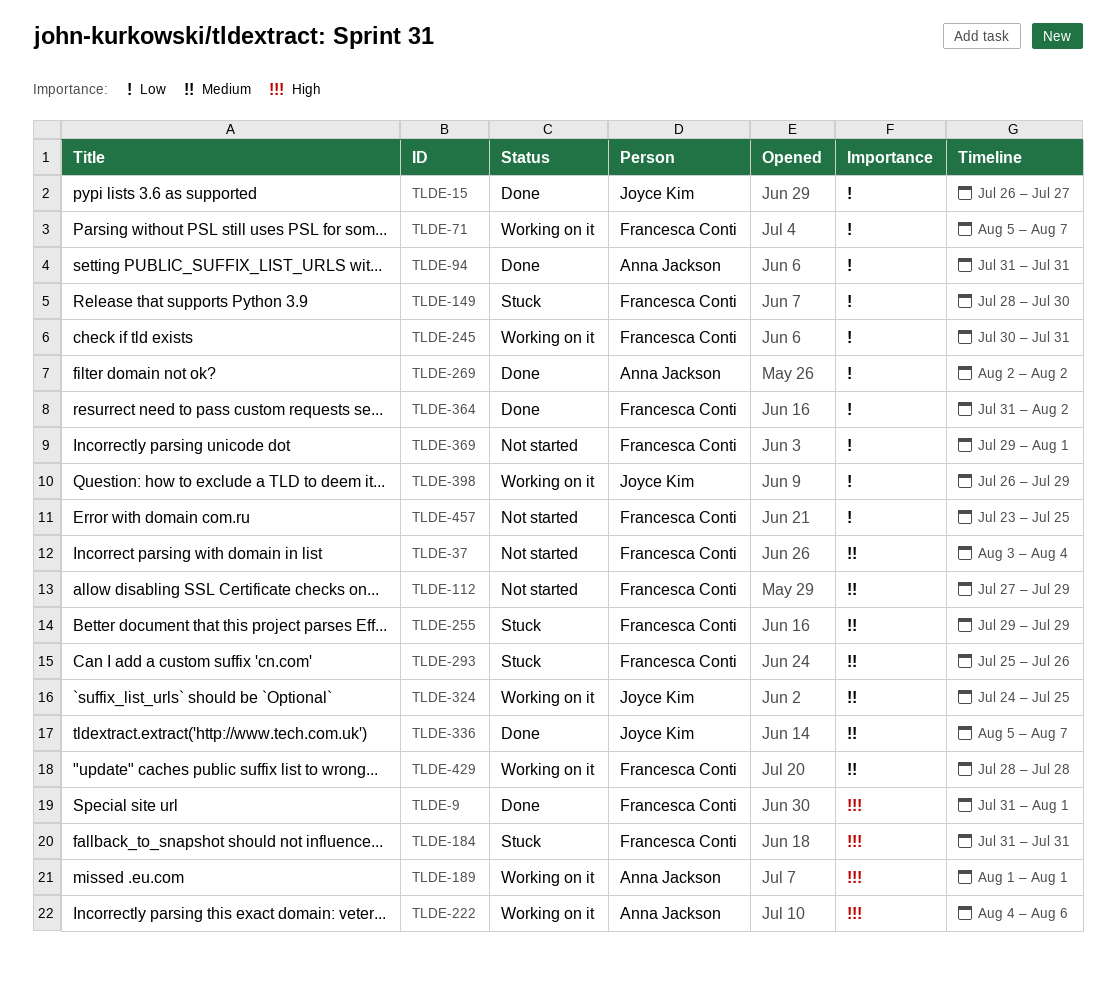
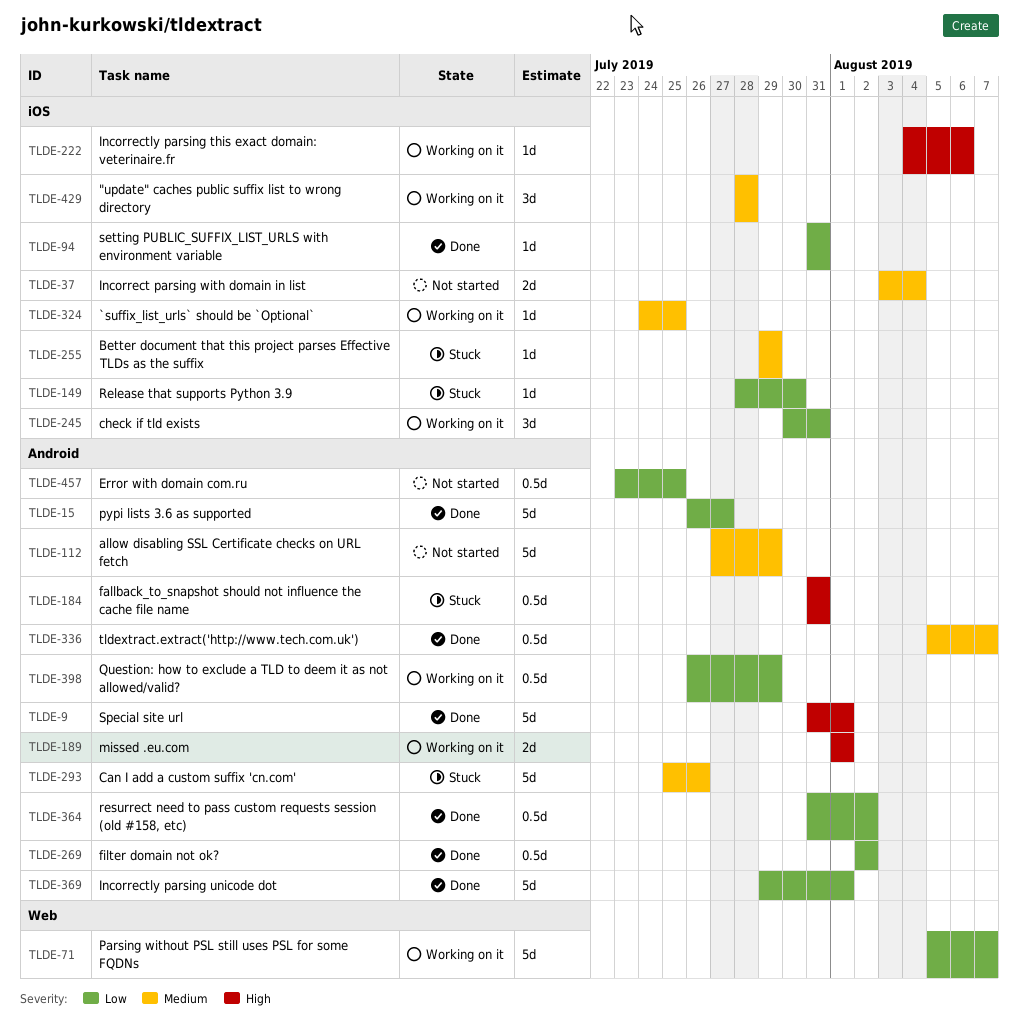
TLDE-369, status: Not started -> Done

